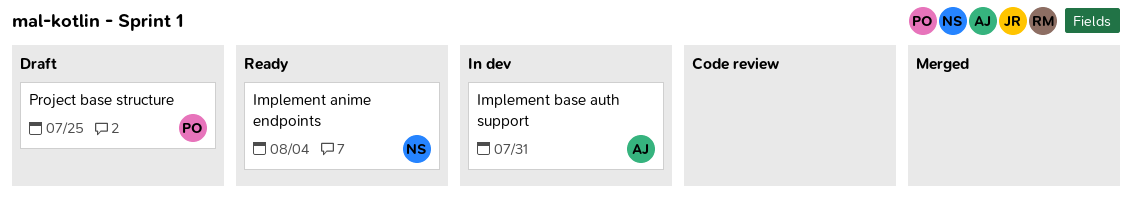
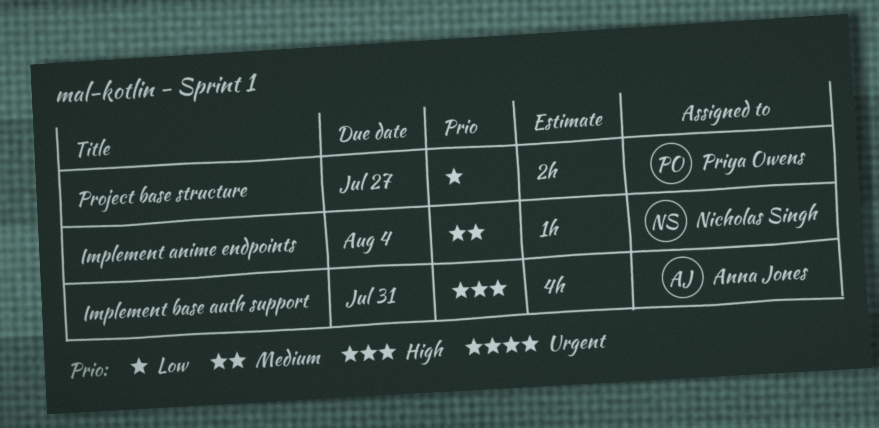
Project base structure, due: Jul 25 -> Jul 27

